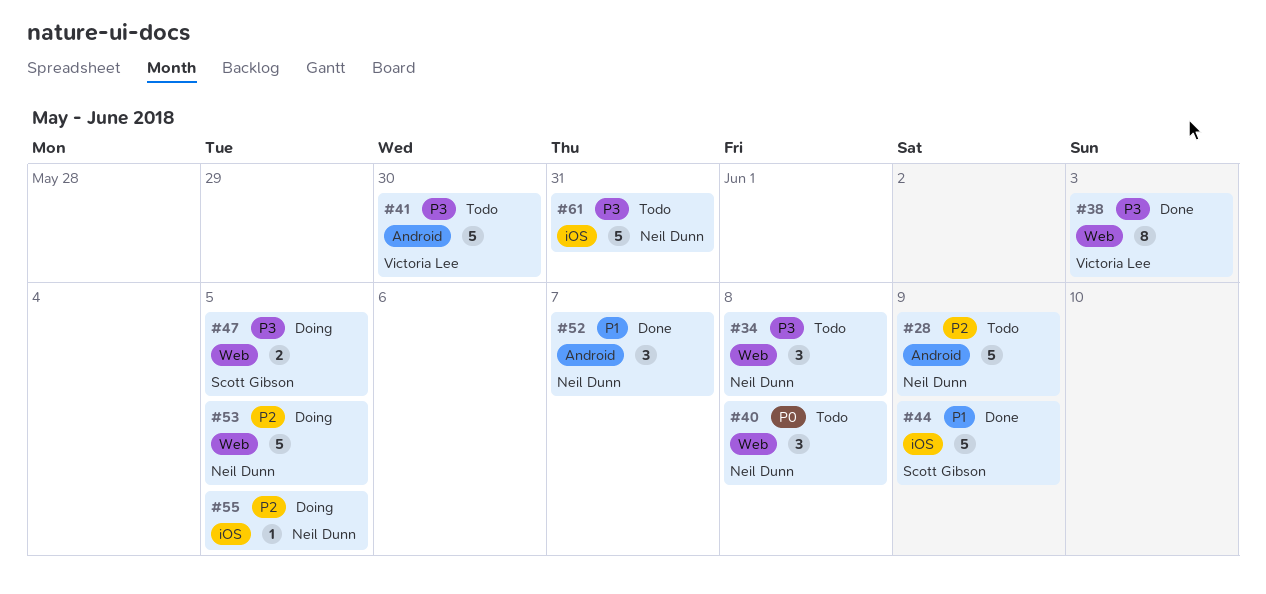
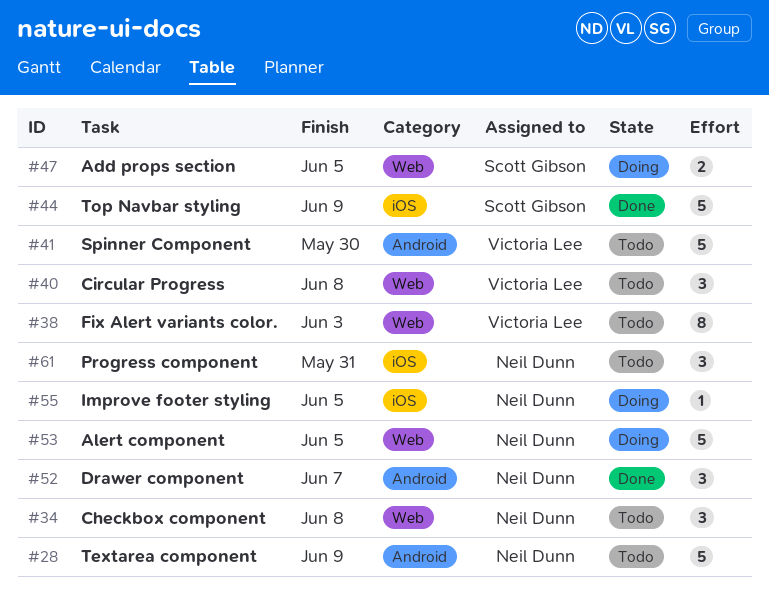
#38, status: Done -> Todo
#40, owner: Neil Dunn -> Victoria Lee
#61, estimate: 5 -> 3

